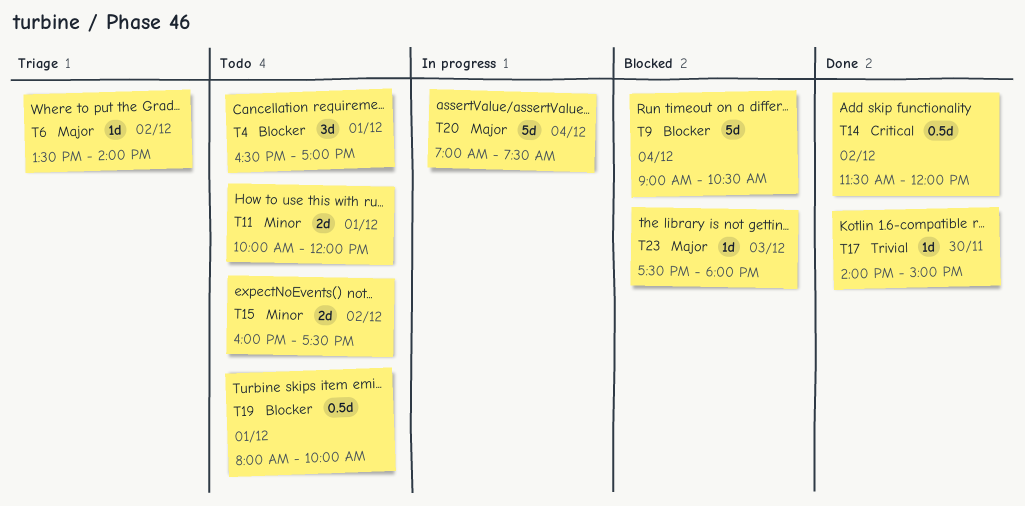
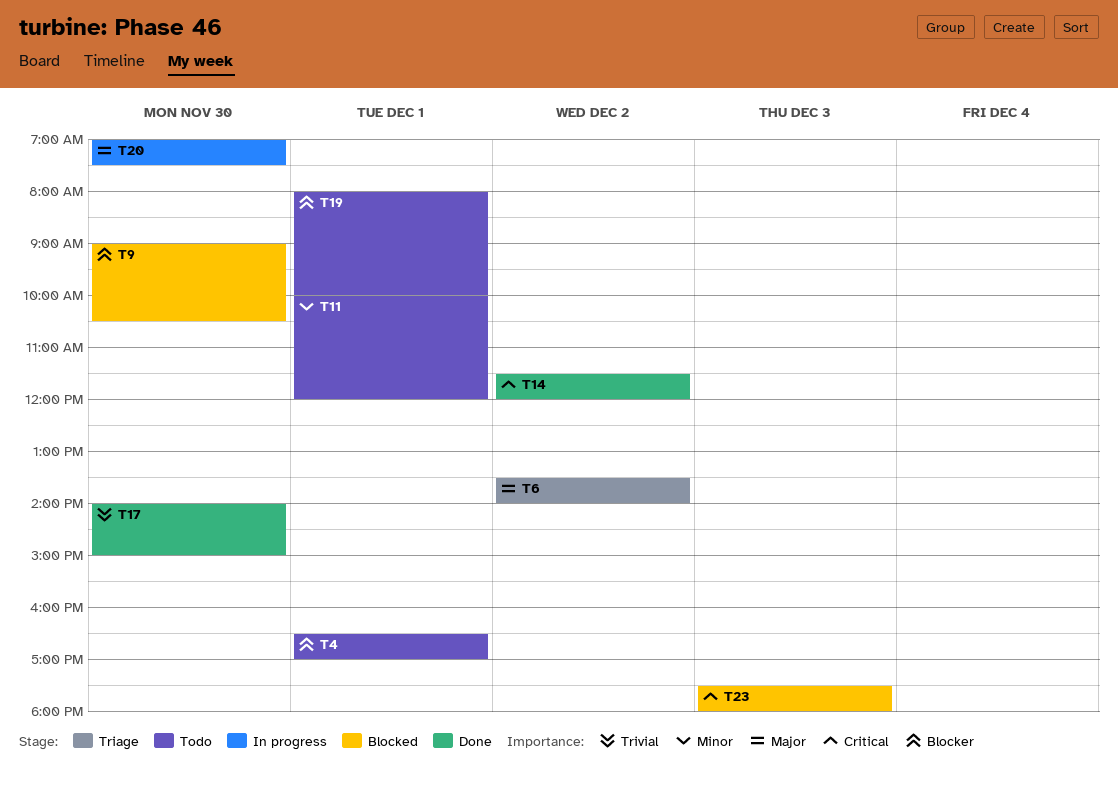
T9, day: Dec 4 -> Nov 30
T15: present -> none
T20, day: Dec 4 -> Nov 30
T23, priority: Major -> Critical

